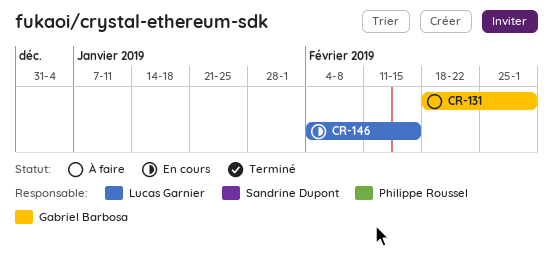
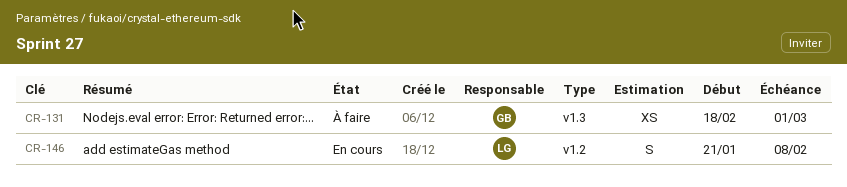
CR-146, start: Feb 4 -> Jan 21
CR-146, due: Feb 15 -> Feb 8

